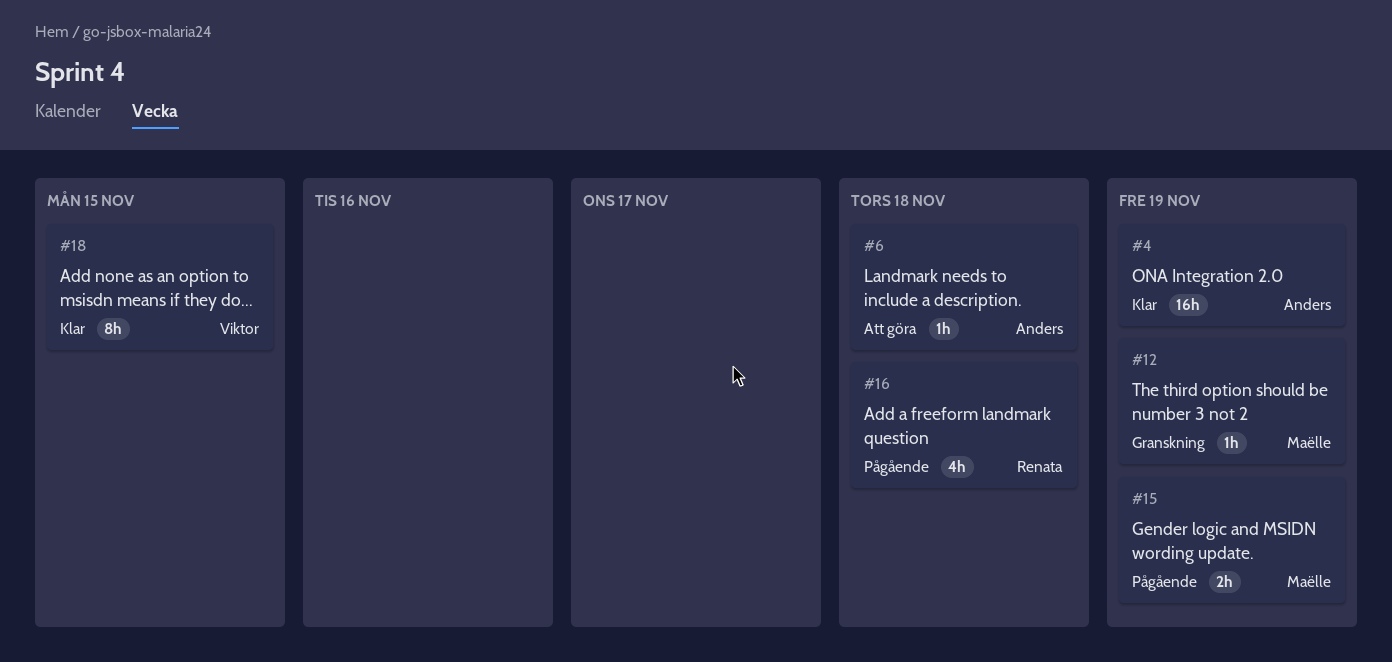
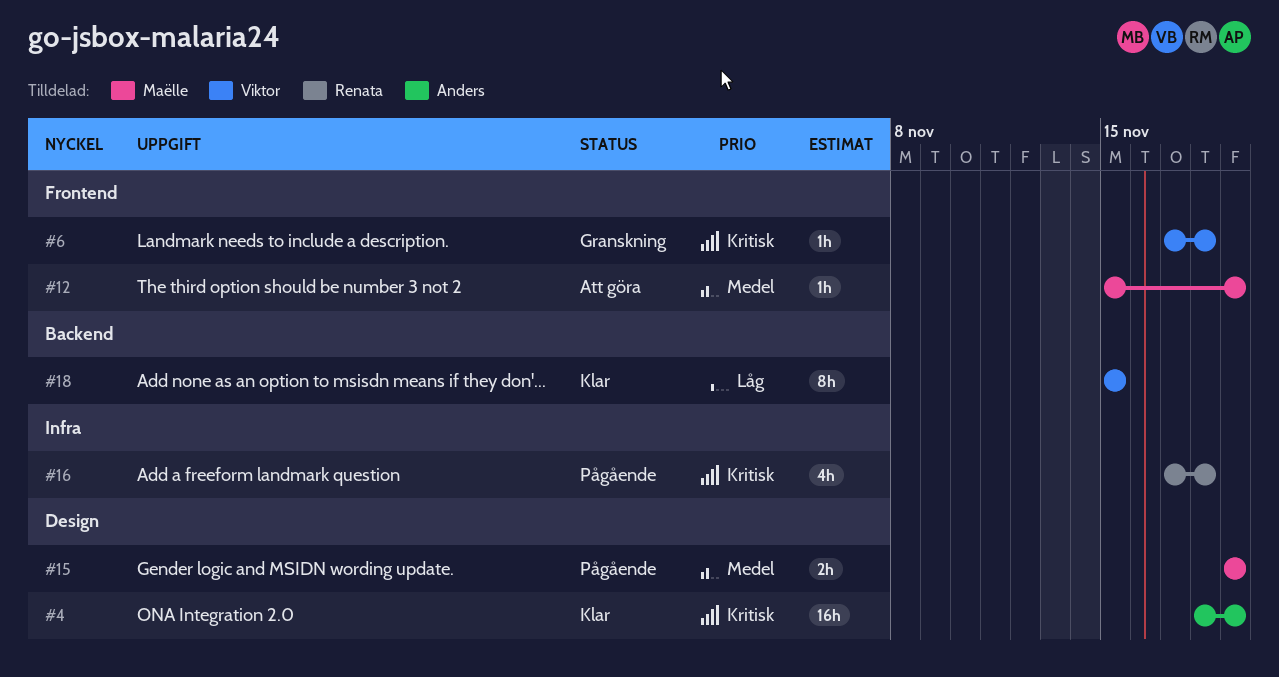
#6, status: Att göra -> Granskning
#6, owner: Anders -> Viktor
#12, status: Granskning -> Att göra

